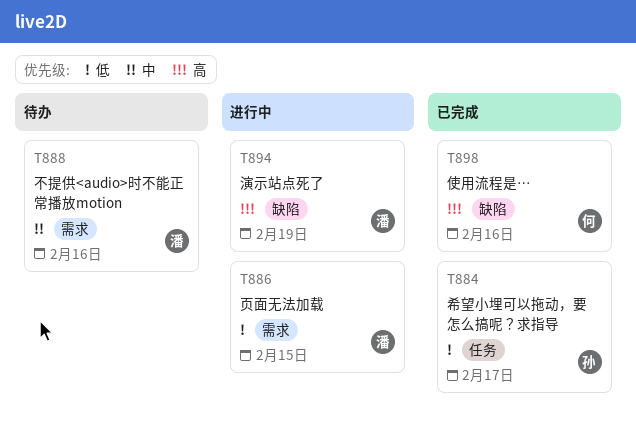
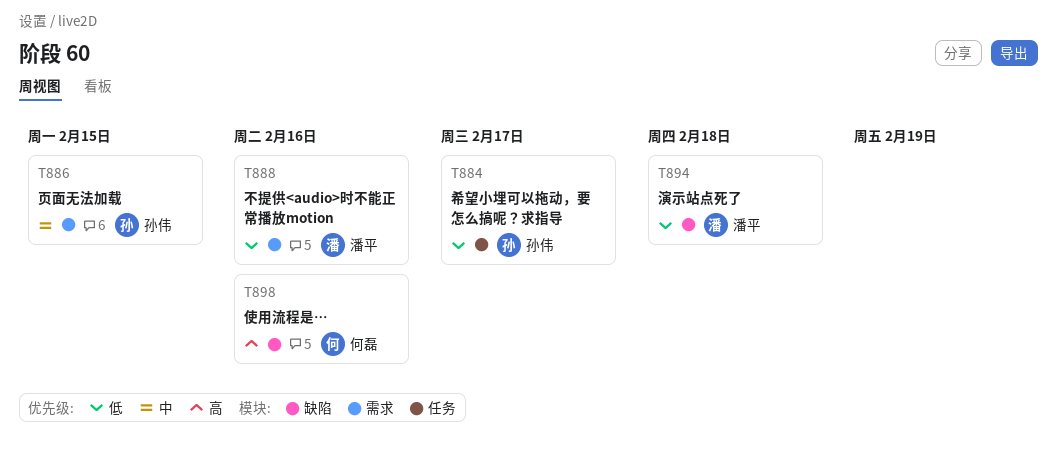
T886, owner: 潘平 -> 孙伟
T886, priority: 低 -> 中
T888, priority: 中 -> 低
T894, priority: 高 -> 低
T894, due: Feb 19 -> Feb 18

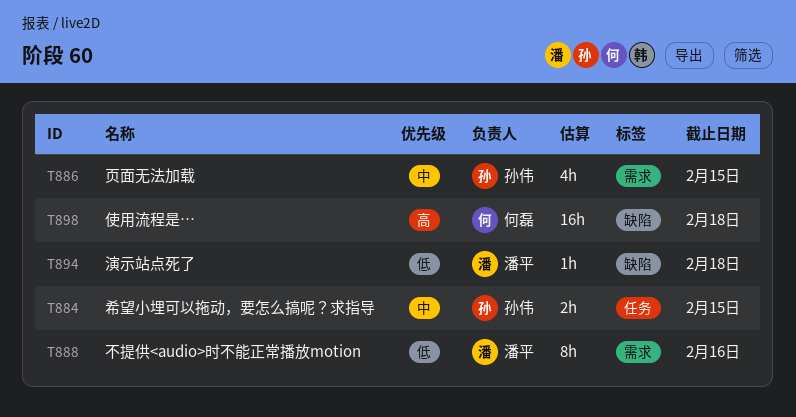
T884, priority: 低 -> 中
T884, due: Feb 17 -> Feb 15
T898, due: Feb 16 -> Feb 18

